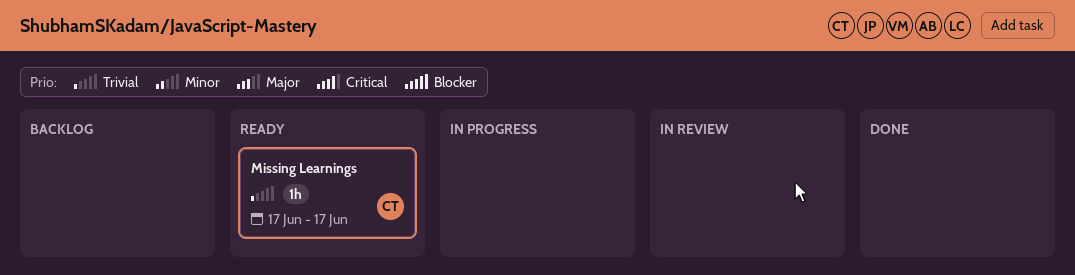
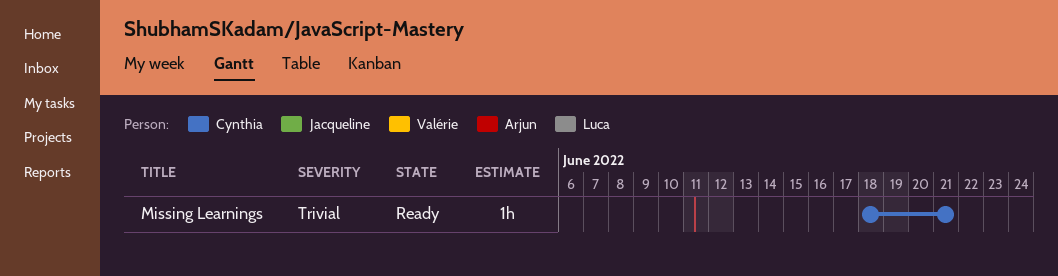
Missing Learnings, start: Jun 17 -> Jun 18
Missing Learnings, due: Jun 17 -> Jun 21

